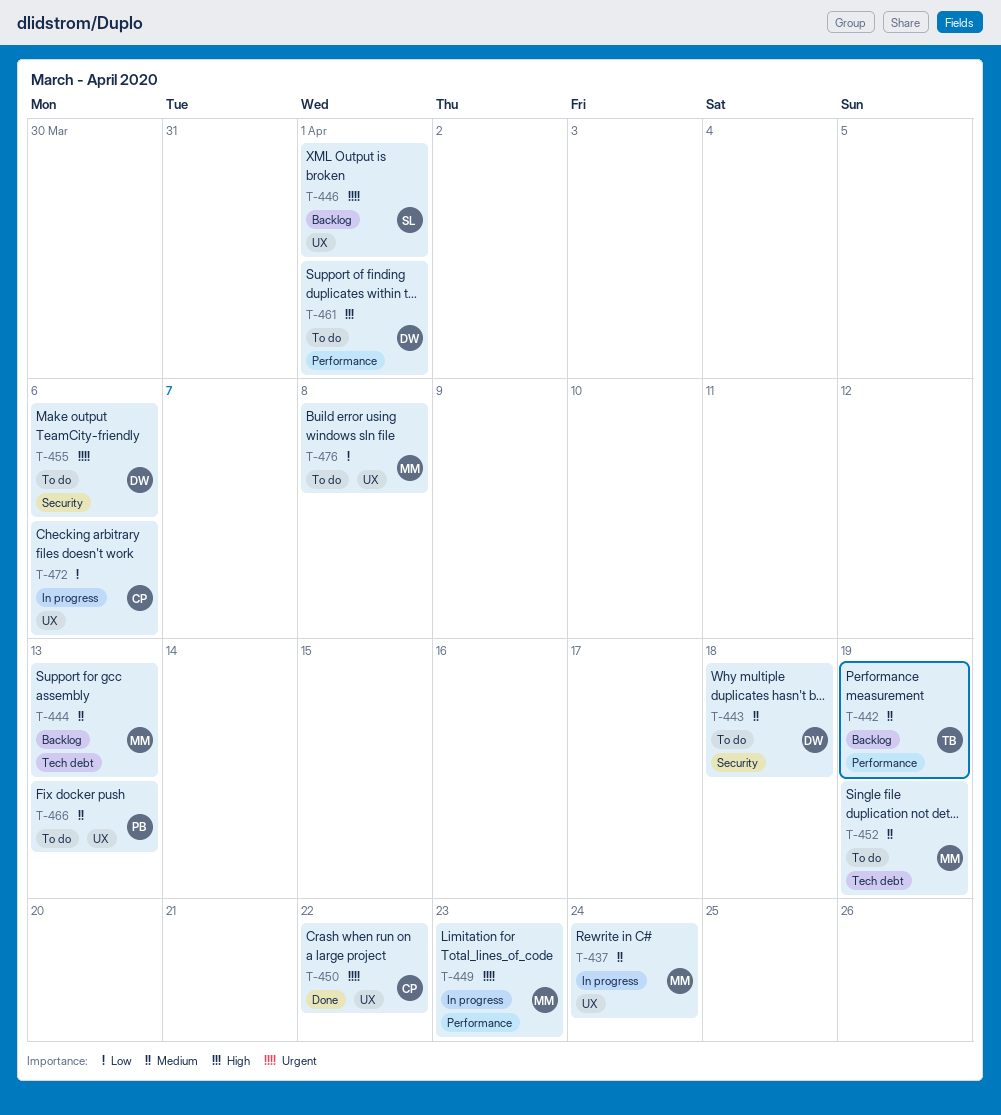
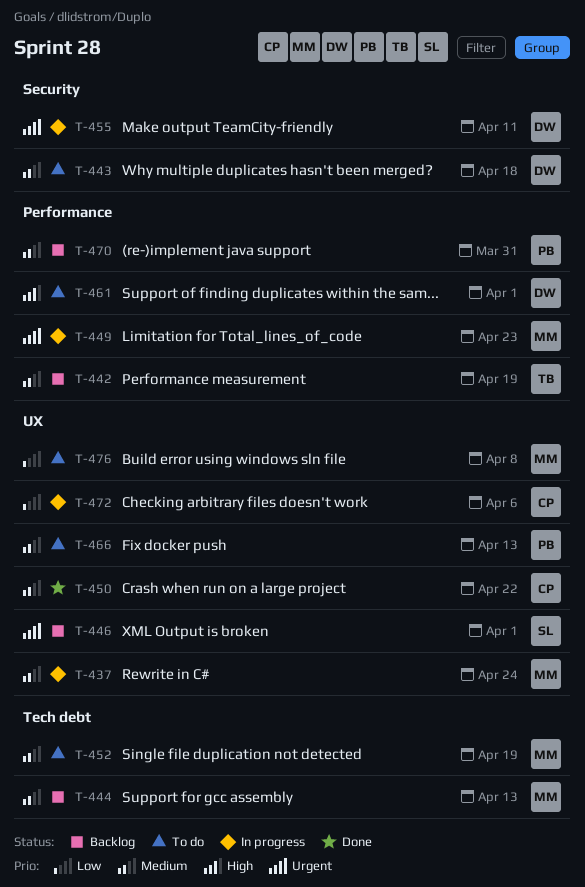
T-450, priority: Urgent -> Medium
T-455, status: To do -> In progress
T-455, due: Apr 6 -> Apr 11
T-470: none -> present

